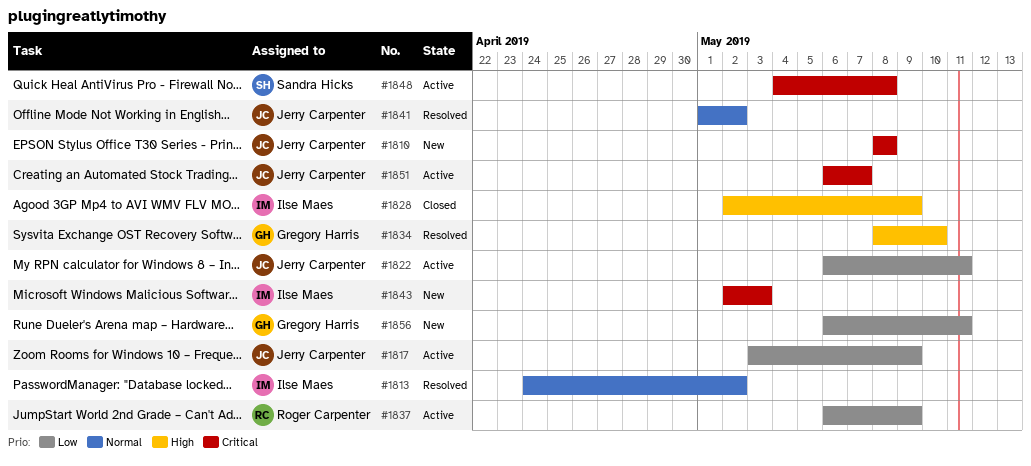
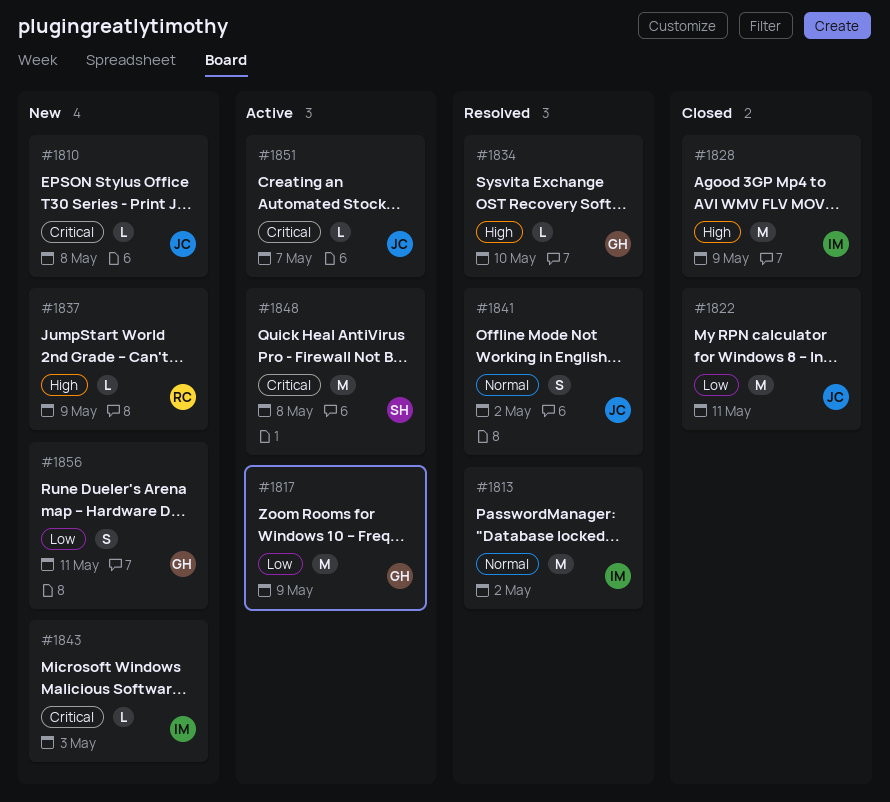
#1817, owner: Jerry Carpenter -> Gregory Harris
#1822, status: Active -> Closed
#1837, status: Active -> New
#1837, priority: Low -> High

